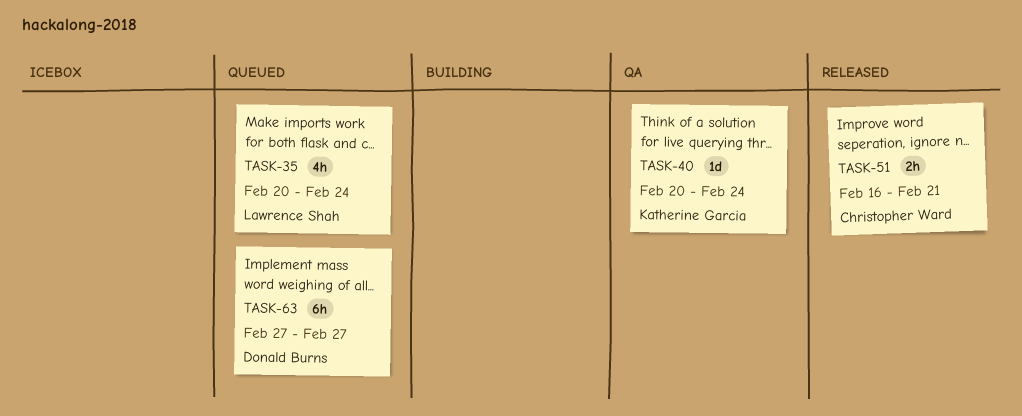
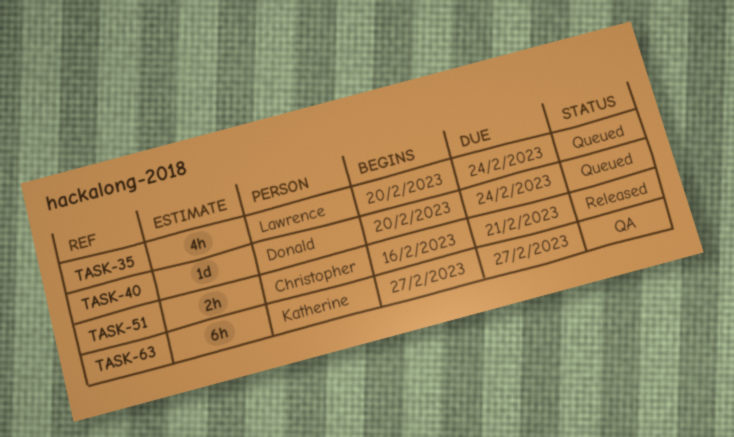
TASK-40, status: QA -> Queued
TASK-40, owner: Katherine Garcia -> Donald Burns
TASK-63, status: Queued -> QA
TASK-63, owner: Donald Burns -> Katherine Garcia

